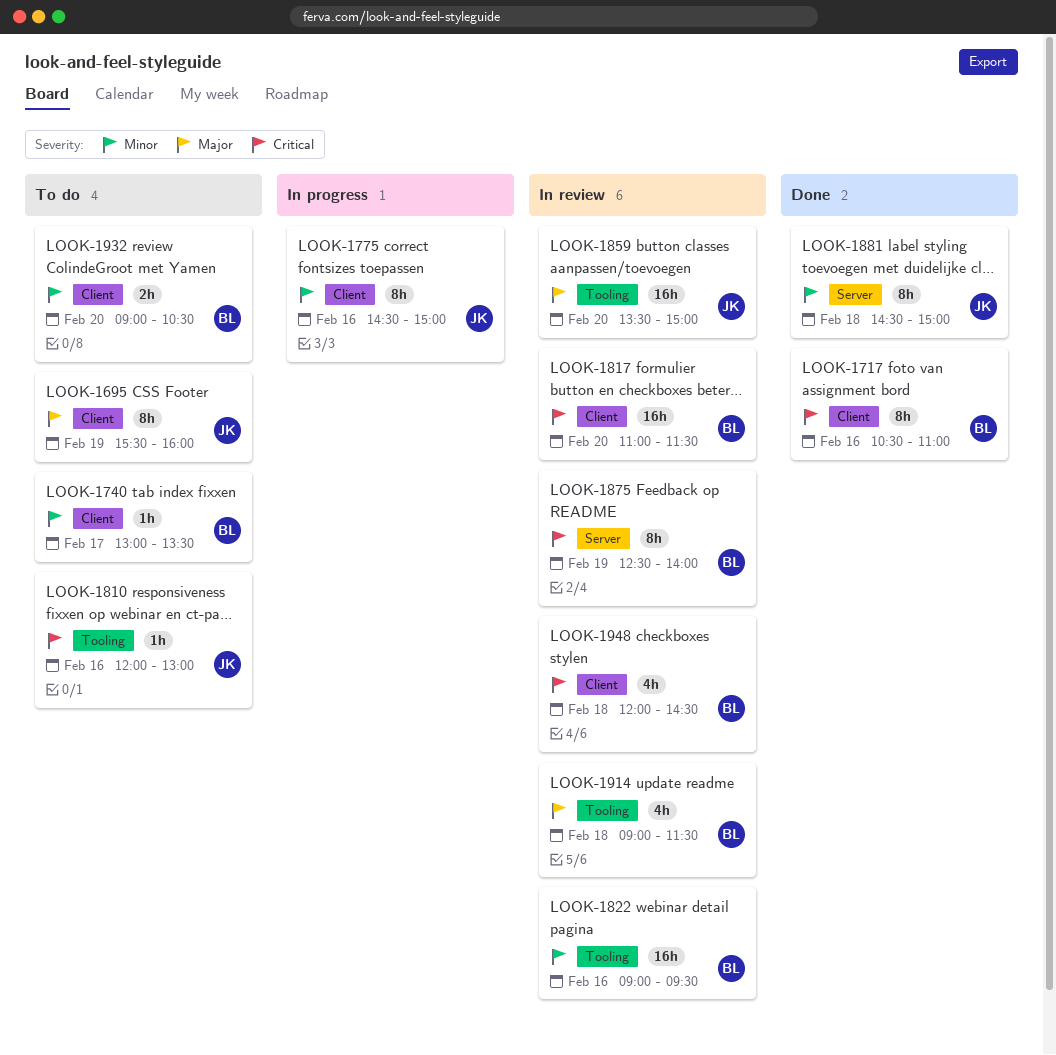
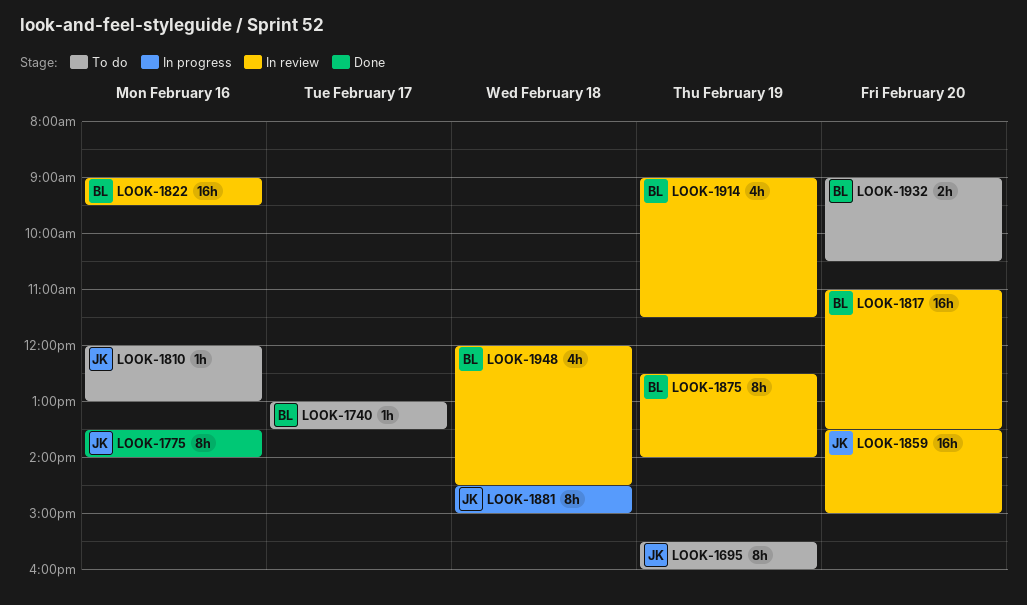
LOOK-1717: present -> none
LOOK-1775, status: In progress -> Done
LOOK-1775, begins: 14:30 -> 13:30
LOOK-1775, ends: 15:00 -> 14:00
LOOK-1817, ends: 11:30 -> 13:30
LOOK-1881, status: Done -> In progress
LOOK-1914, day: Feb 18 -> Feb 19

